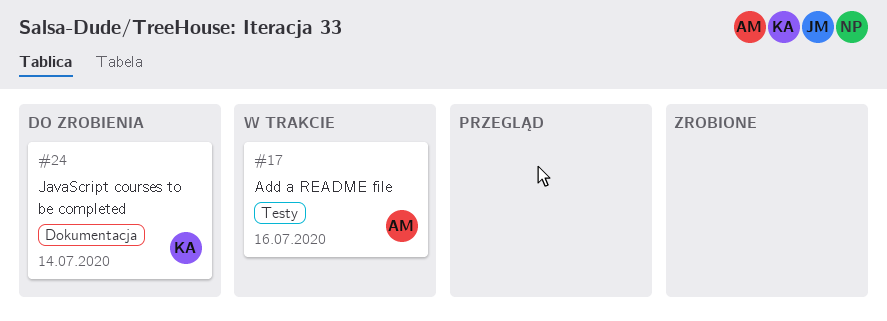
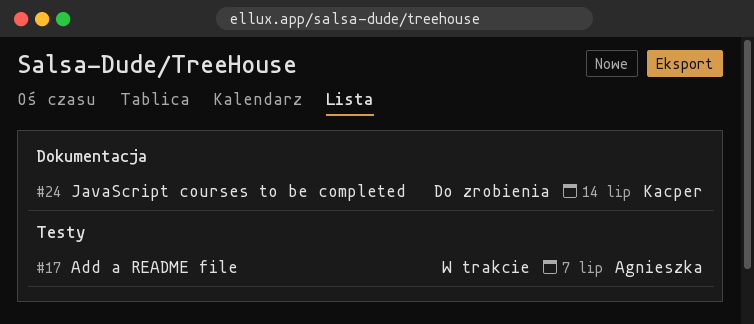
#17, due: Jul 16 -> Jul 7

